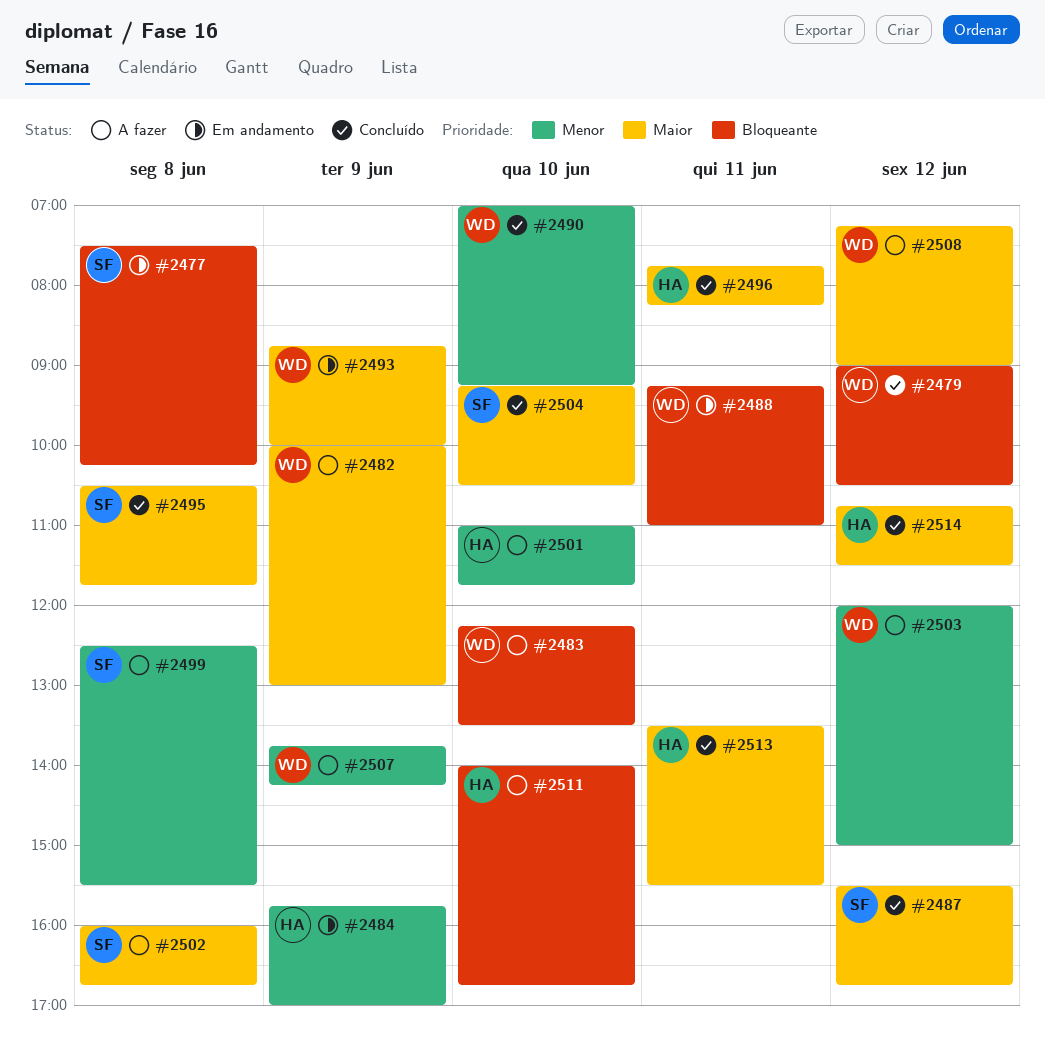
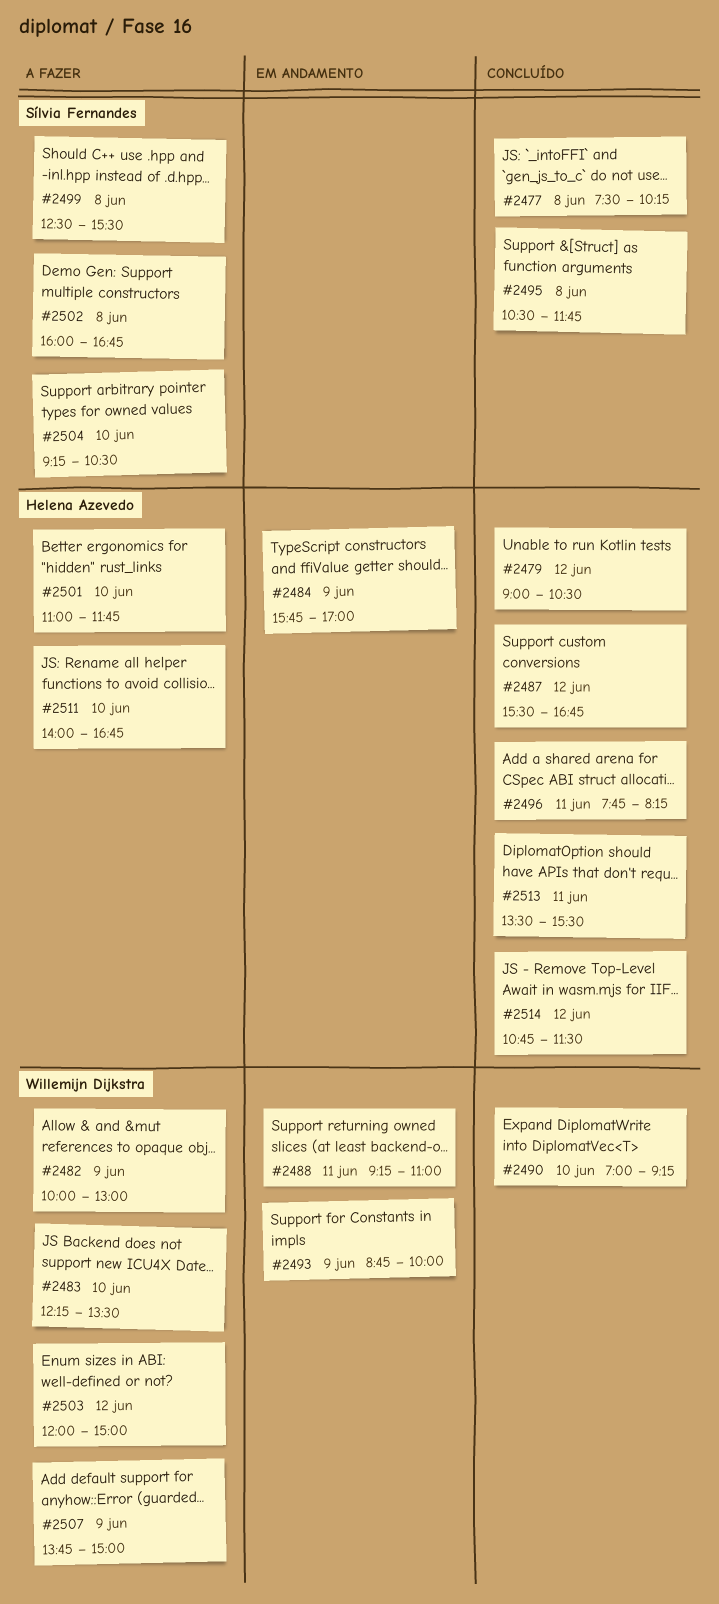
#2477, status: Em andamento -> Concluído
#2479, owner: Willemijn Dijkstra -> Helena Azevedo
#2487, owner: Sílvia Fernandes -> Helena Azevedo
#2504, status: Concluído -> A fazer
#2507, ends: 14:15 -> 15:00
#2508: present -> none

